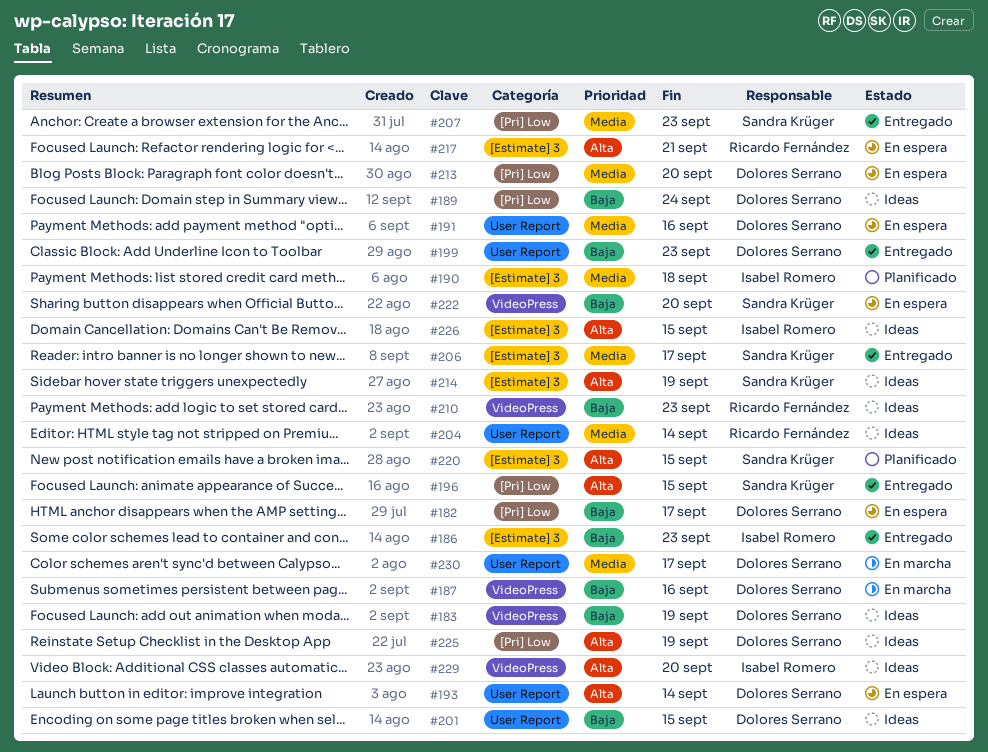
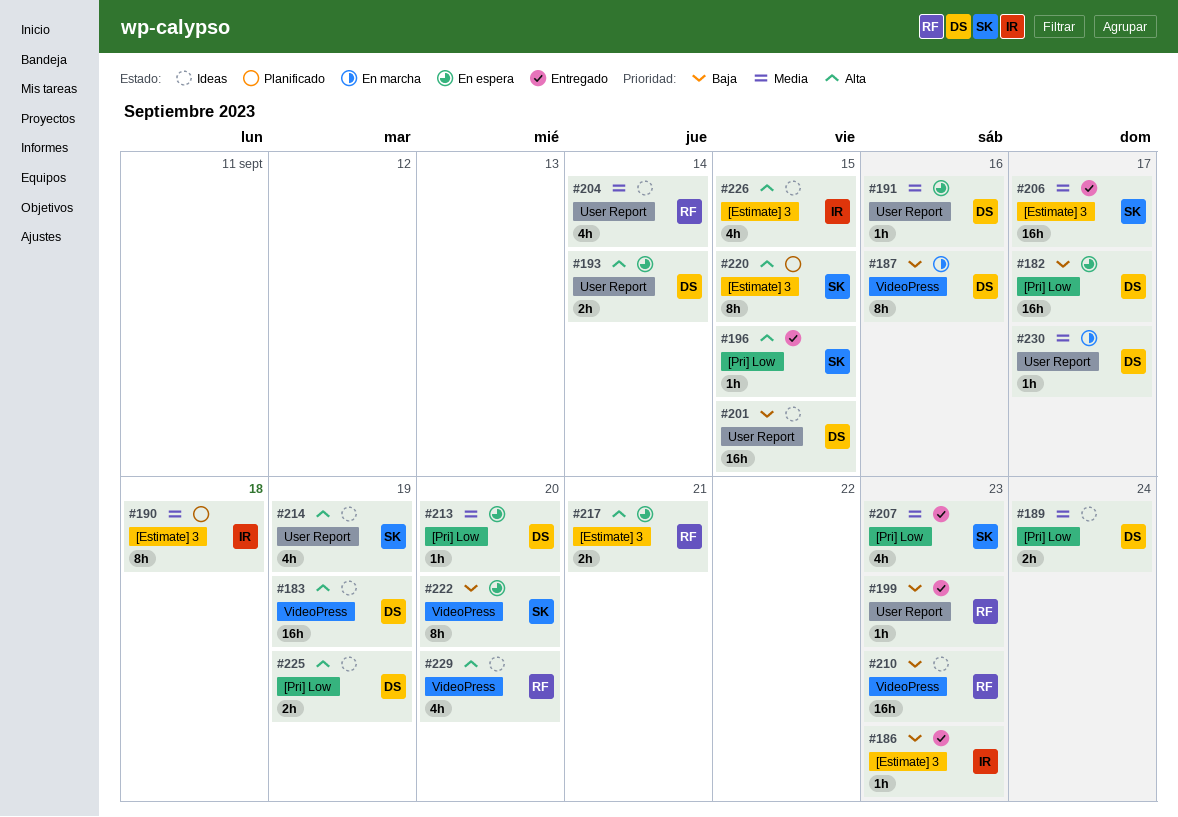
#183, priority: Baja -> Alta
#189, priority: Baja -> Media
#199, owner: Dolores Serrano -> Ricardo Fernández
#214, label: [Estimate] 3 -> User Report
#229, owner: Isabel Romero -> Ricardo Fernández

